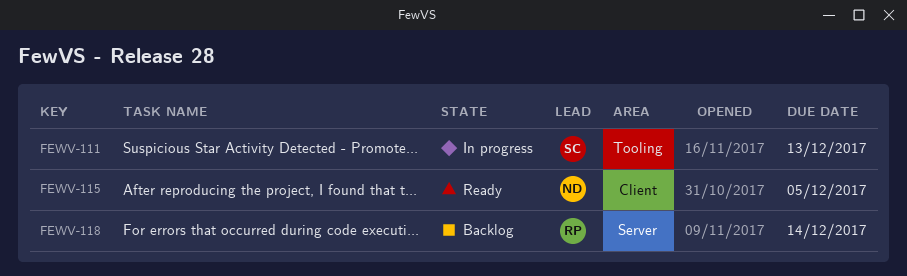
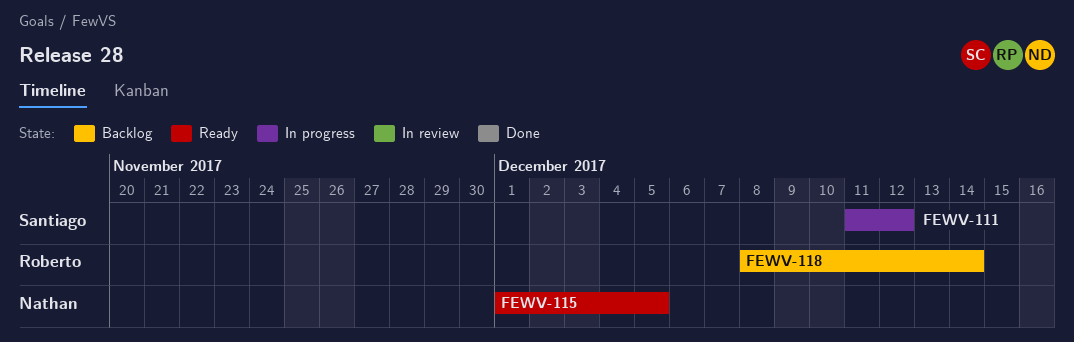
FEWV-111, due: Dec 13 -> Dec 12

